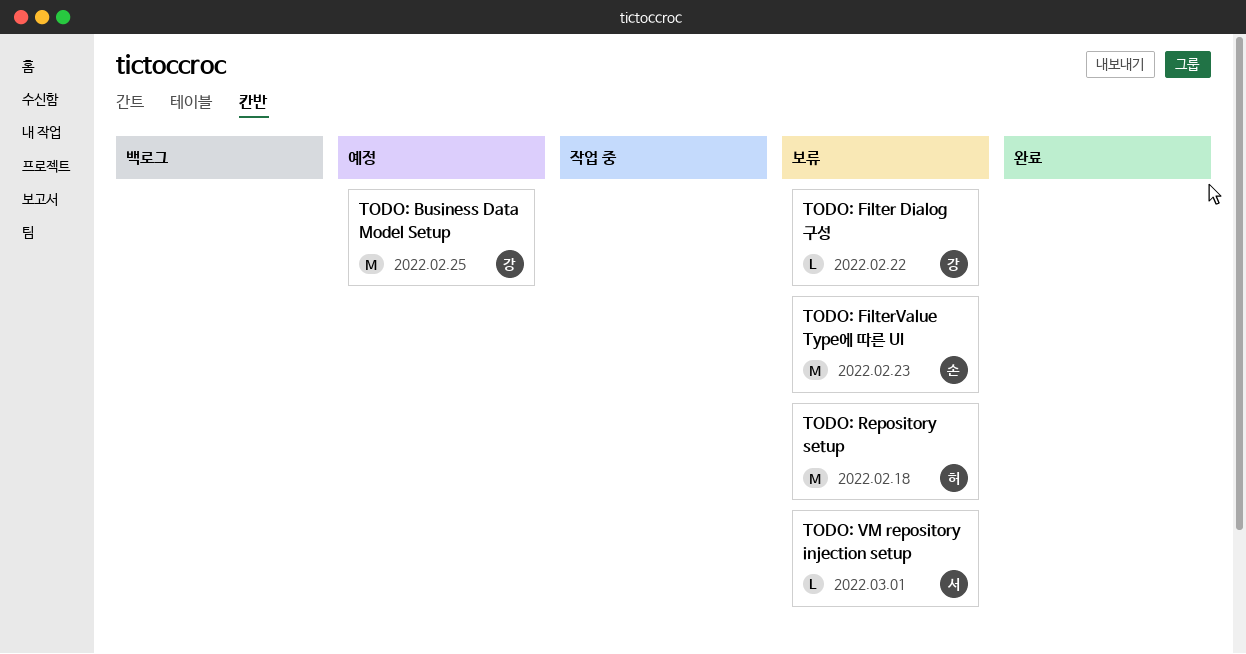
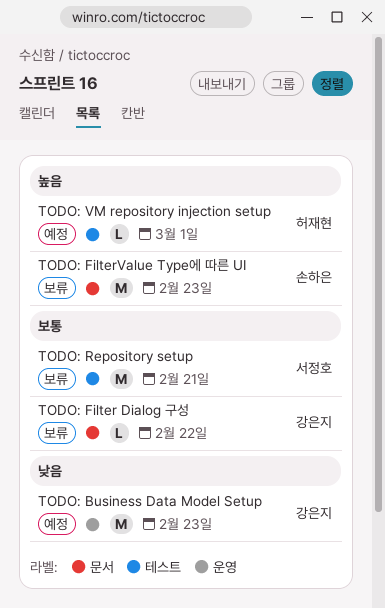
TODO: Business Data Model Setup, due: Feb 25 -> Feb 23
TODO: Repository setup, owner: 허재현 -> 서정호
TODO: Repository setup, due: Feb 18 -> Feb 21
TODO: VM repository injection setup, status: 보류 -> 예정
TODO: VM repository injection setup, owner: 서정호 -> 허재현

